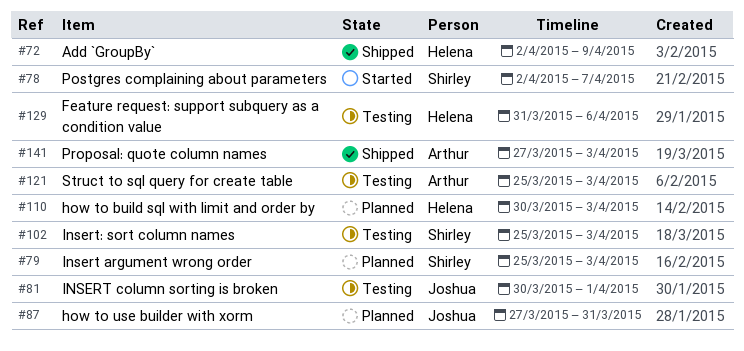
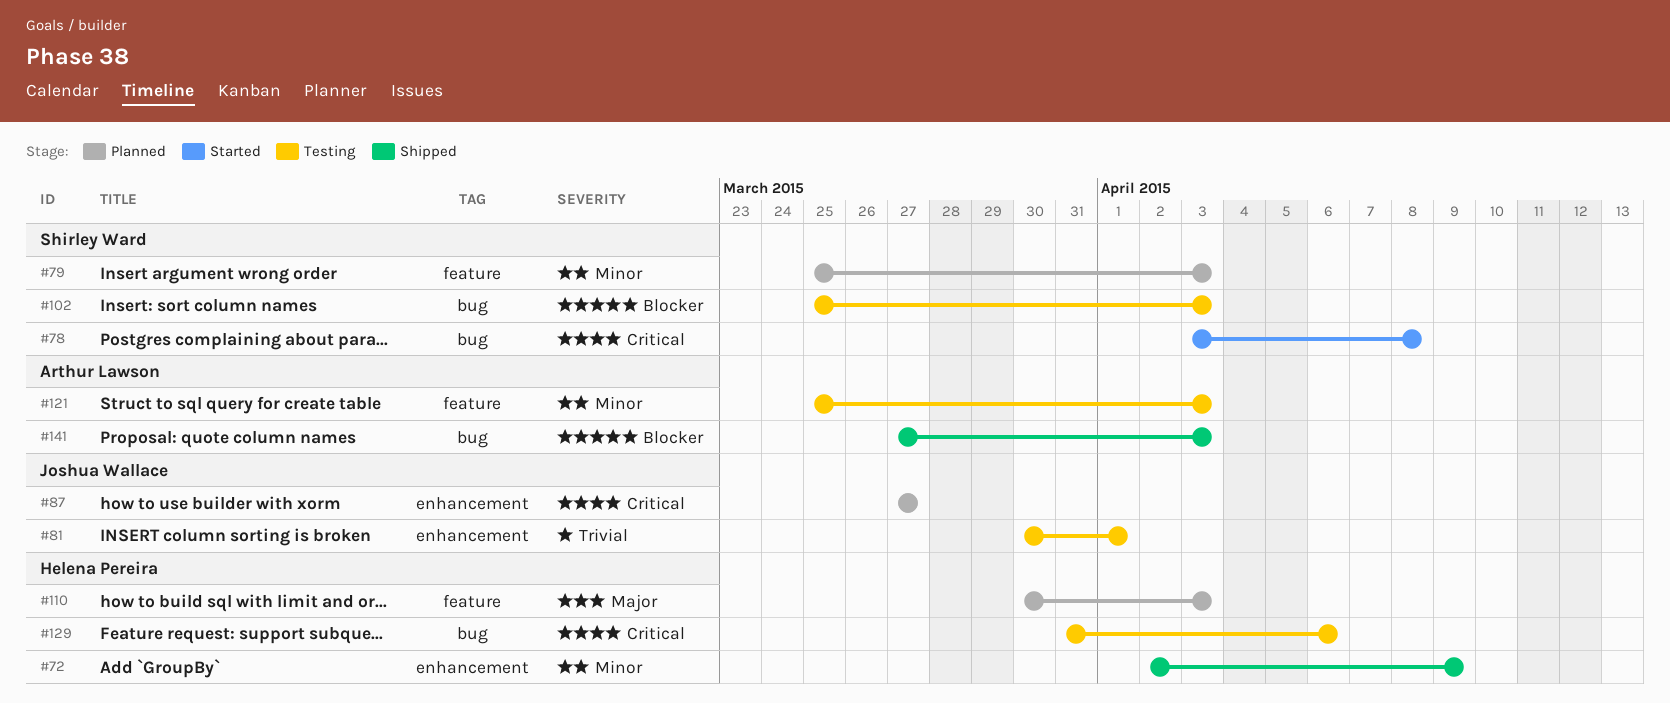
#78, start: Apr 2 -> Apr 3
#78, due: Apr 7 -> Apr 8
#87, due: Mar 31 -> Mar 27

